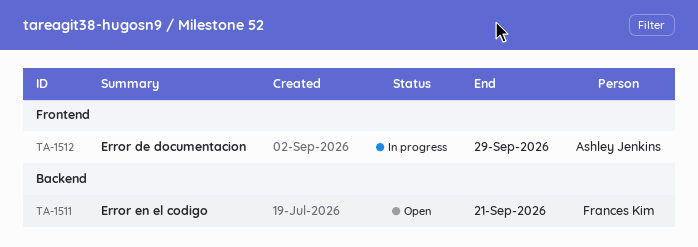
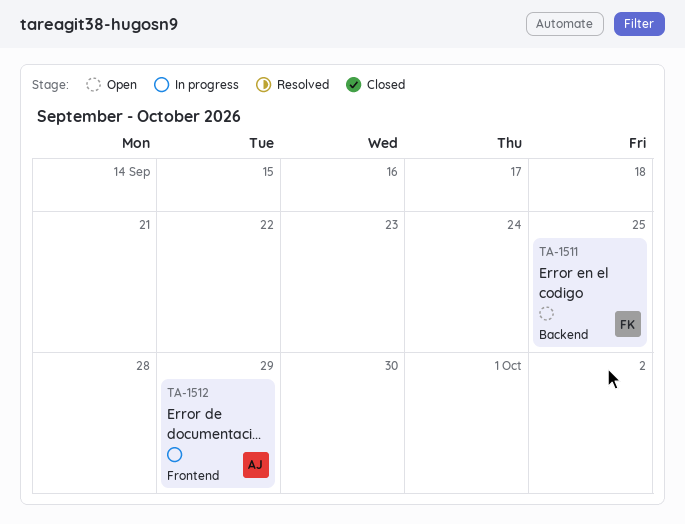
TA-1511, due: Sep 21 -> Sep 25

